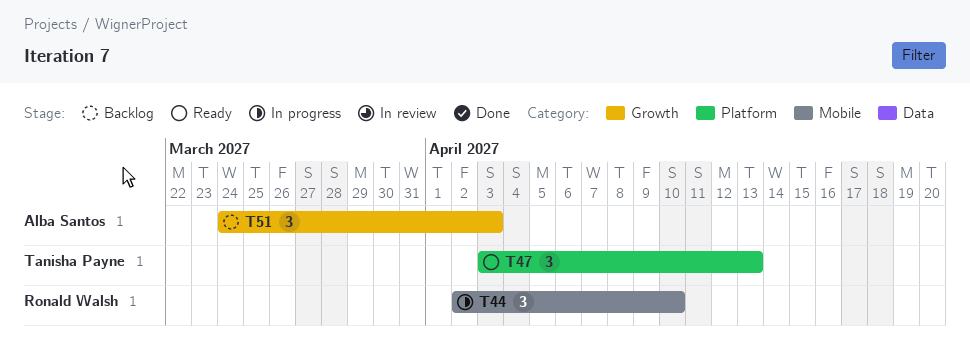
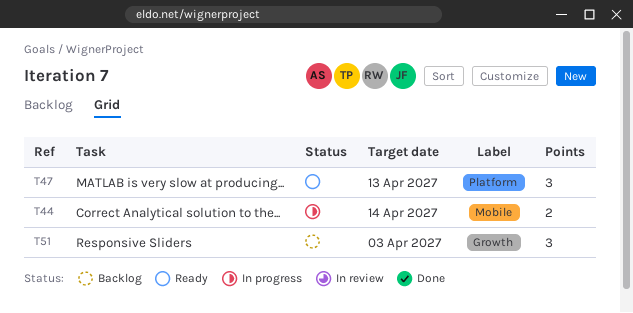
T44, estimate: 3 -> 2
T44, due: Apr 10 -> Apr 14

